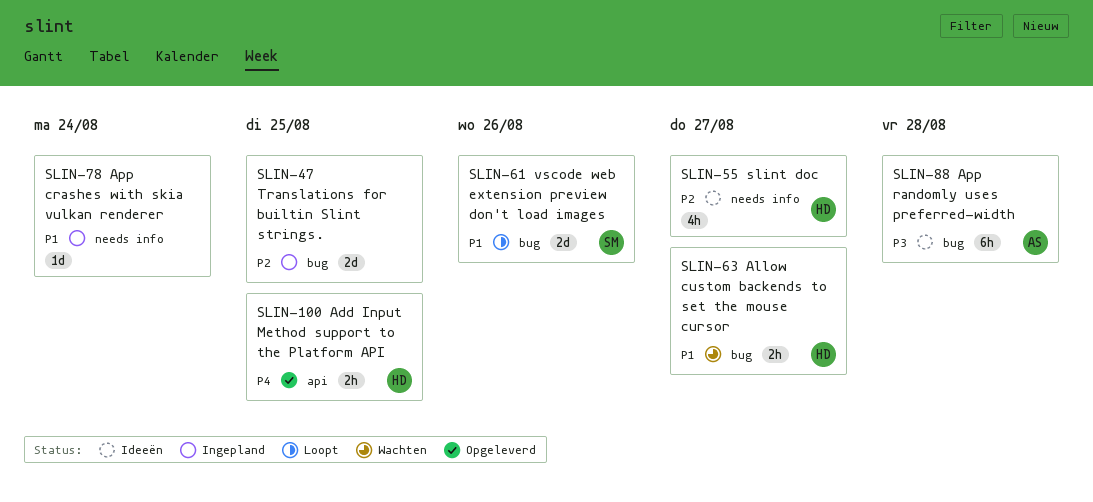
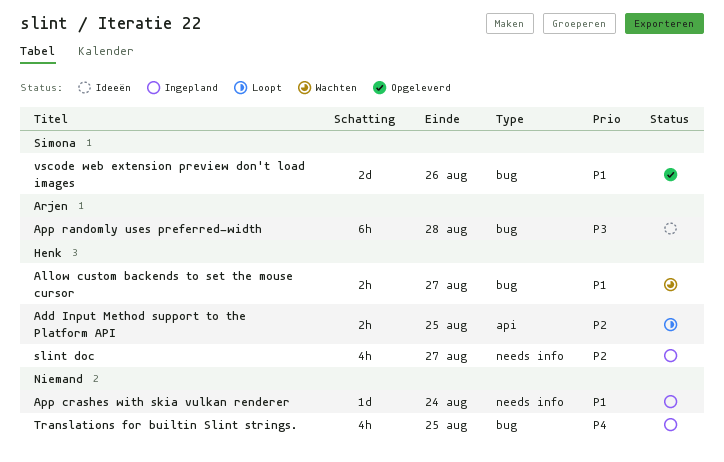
Add Input Method support to the Platform API, status: Opgeleverd -> Loopt
Add Input Method support to the Platform API, priority: P4 -> P2
slint doc, status: Ideeën -> Ingepland
Translations for builtin Slint strings., priority: P2 -> P4
Translations for builtin Slint strings., estimate: 2d -> 4h
vscode web extension preview don't load images, status: Loopt -> Opgeleverd

